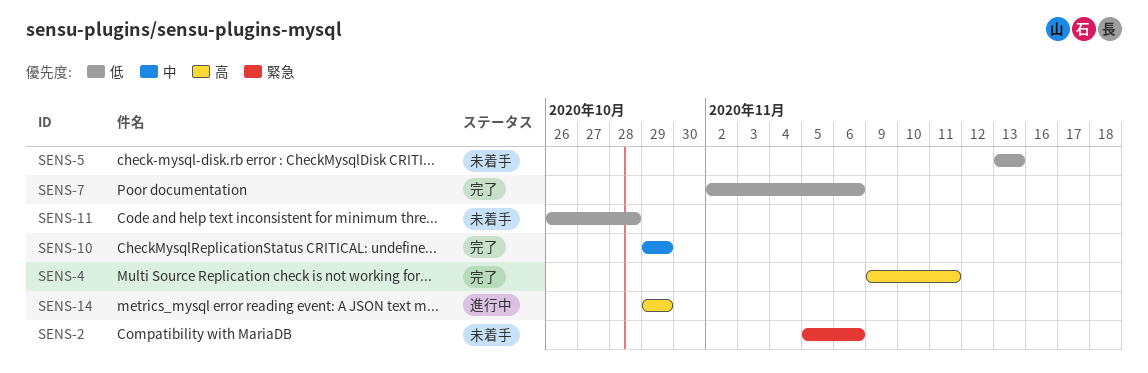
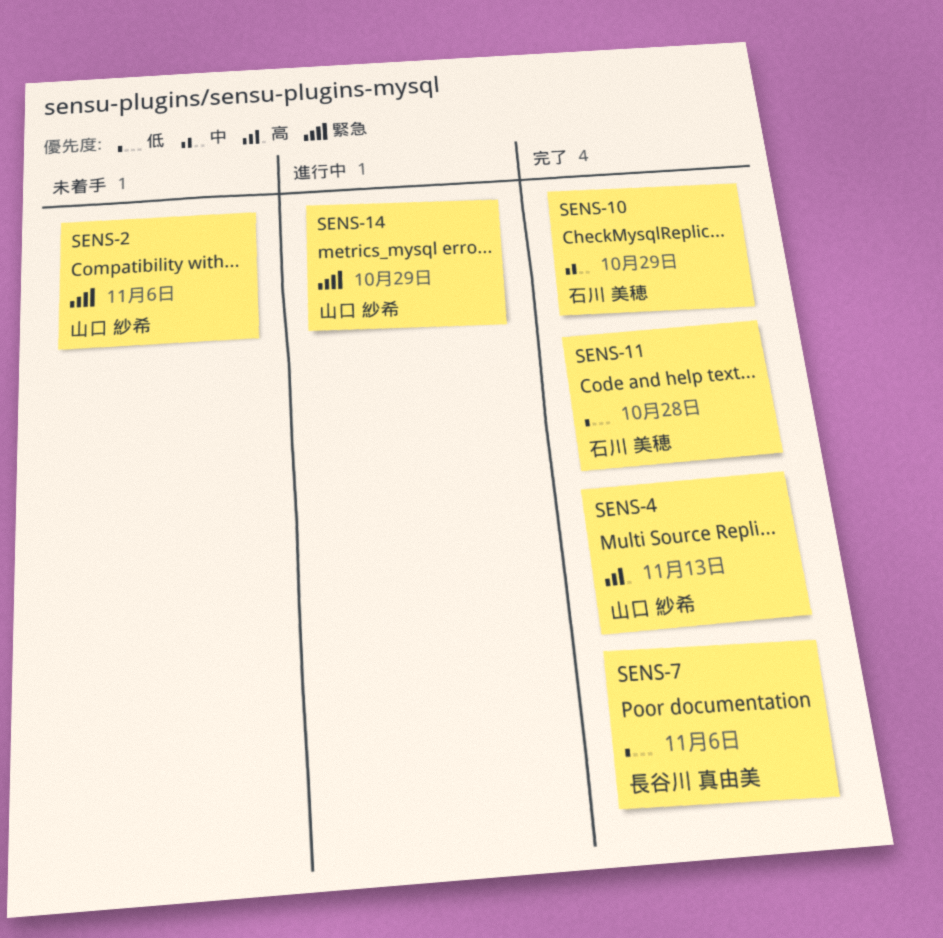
SENS-4, due: Nov 11 -> Nov 13
SENS-5: present -> none
SENS-11, status: 未着手 -> 完了
SENS-14, priority: 高 -> 緊急

